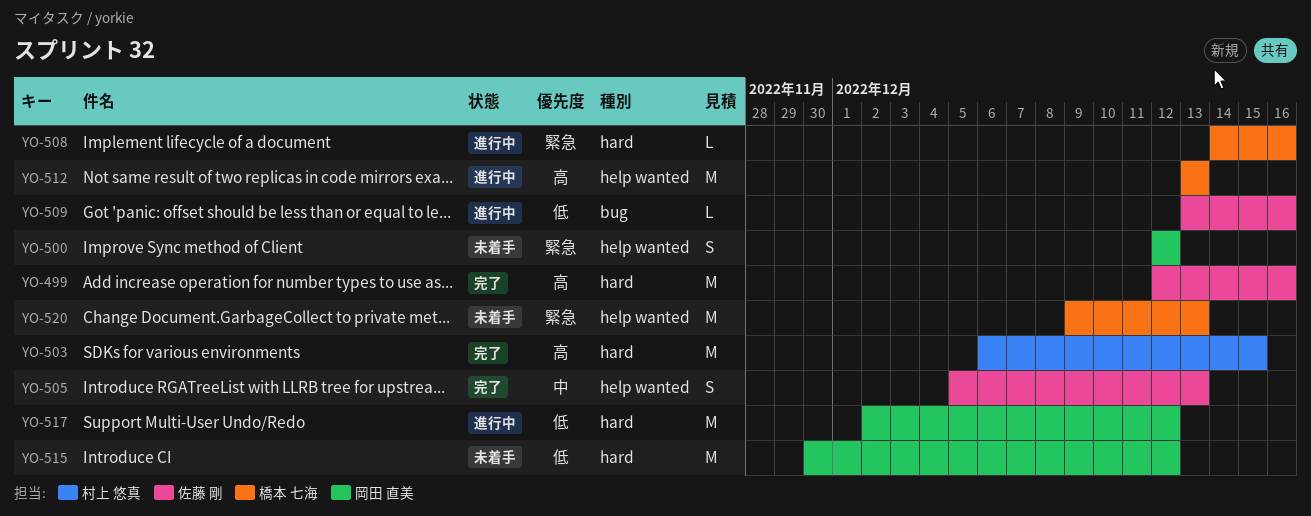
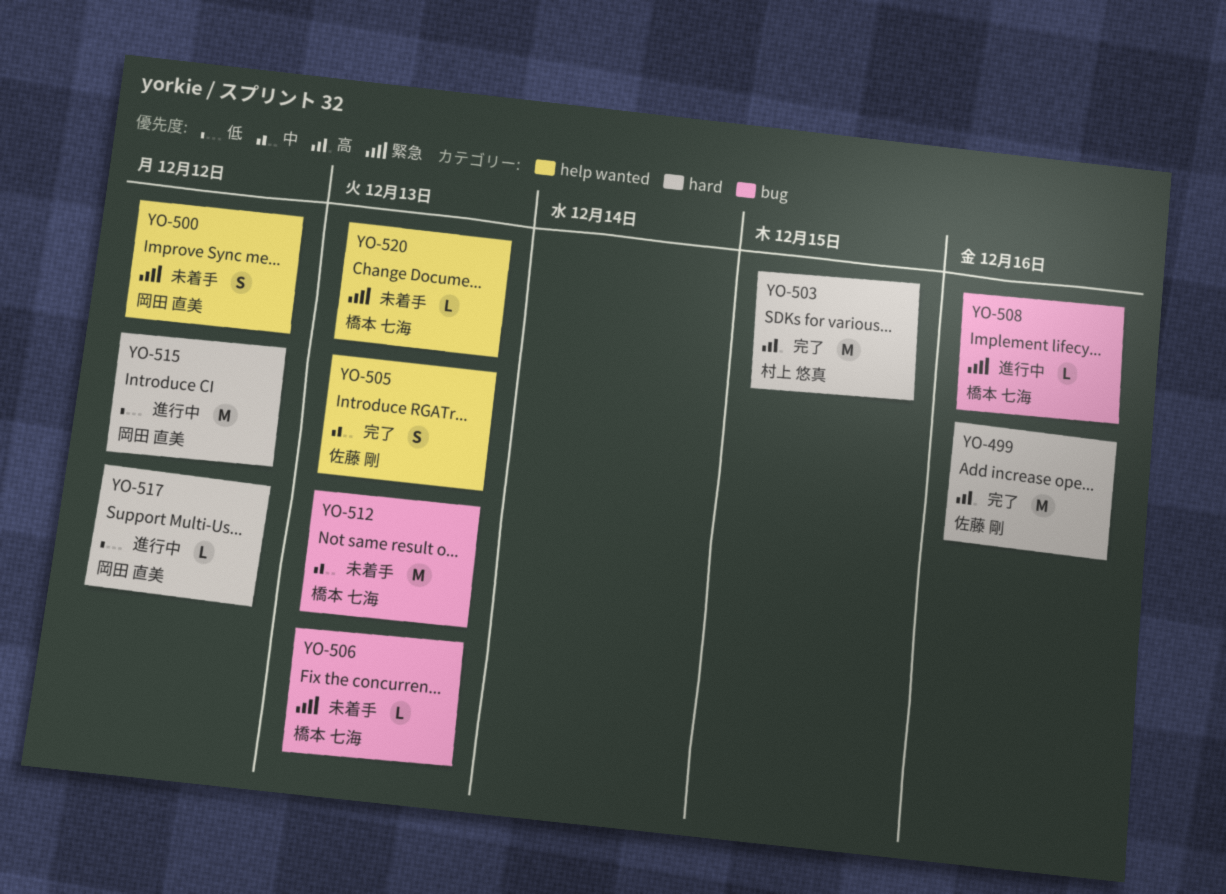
YO-506: none -> present
YO-508, label: hard -> bug
YO-509: present -> none
YO-512, status: 進行中 -> 未着手
YO-512, priority: 高 -> 中
YO-512, label: help wanted -> bug
YO-515, status: 未着手 -> 進行中
YO-517, estimate: M -> L
YO-520, estimate: M -> L

